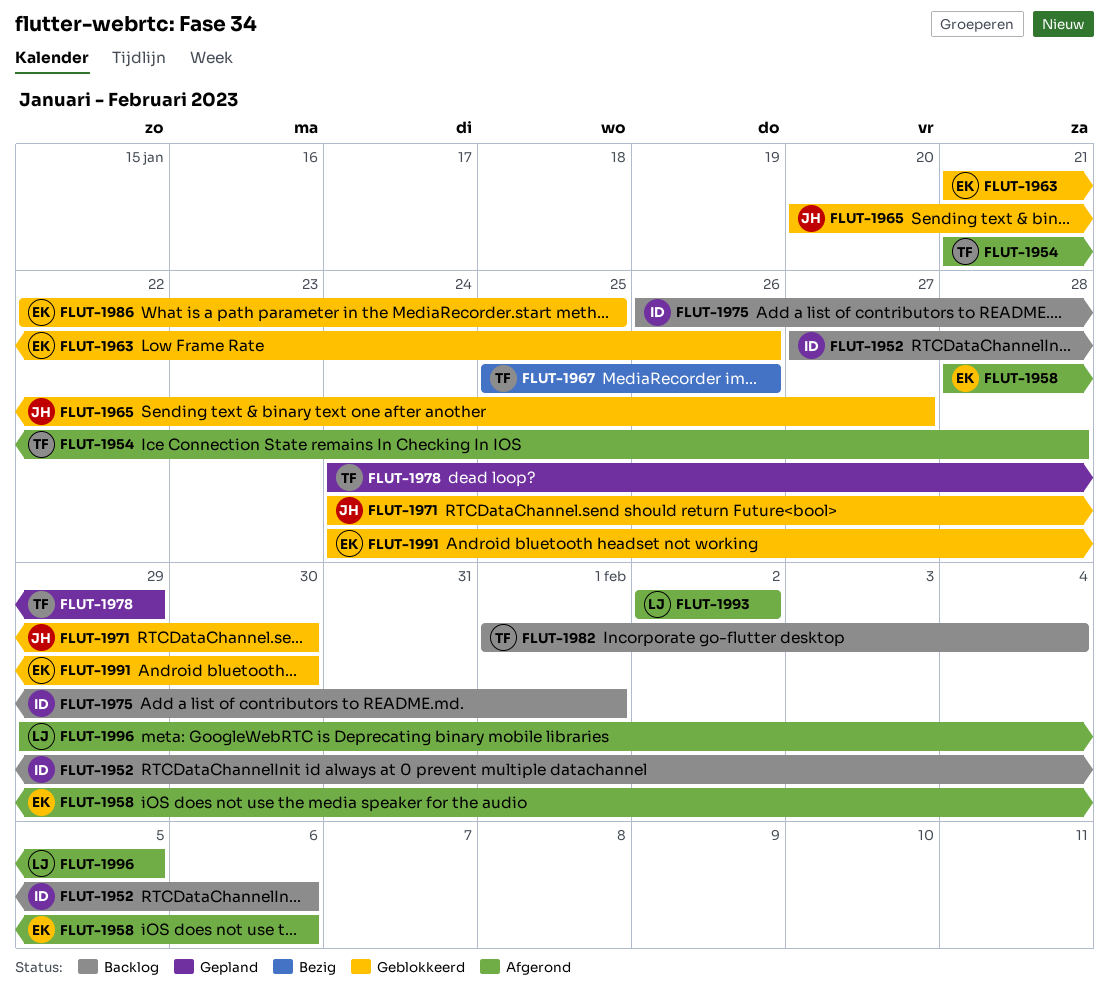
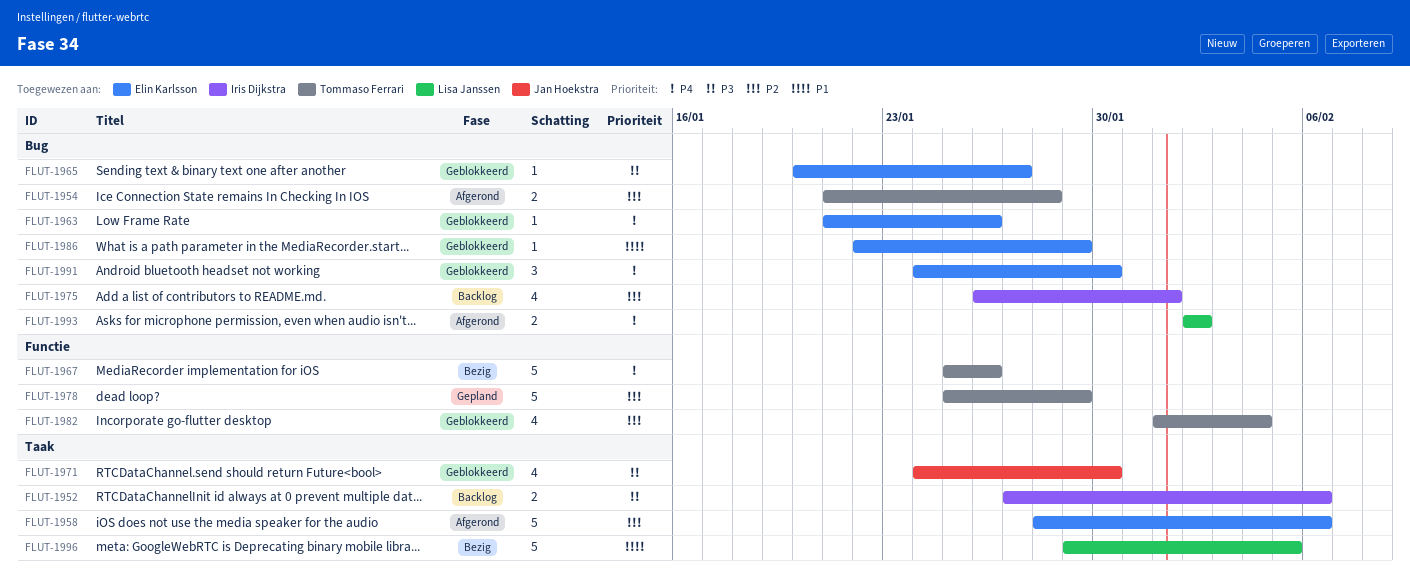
FLUT-1965, owner: Jan Hoekstra -> Elin Karlsson
FLUT-1978, start: Jan 24 -> Jan 25
FLUT-1982, status: Backlog -> Geblokkeerd
FLUT-1986, due: Jan 25 -> Jan 29
FLUT-1996, status: Afgerond -> Bezig

